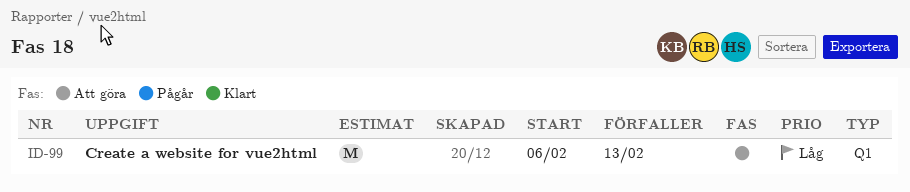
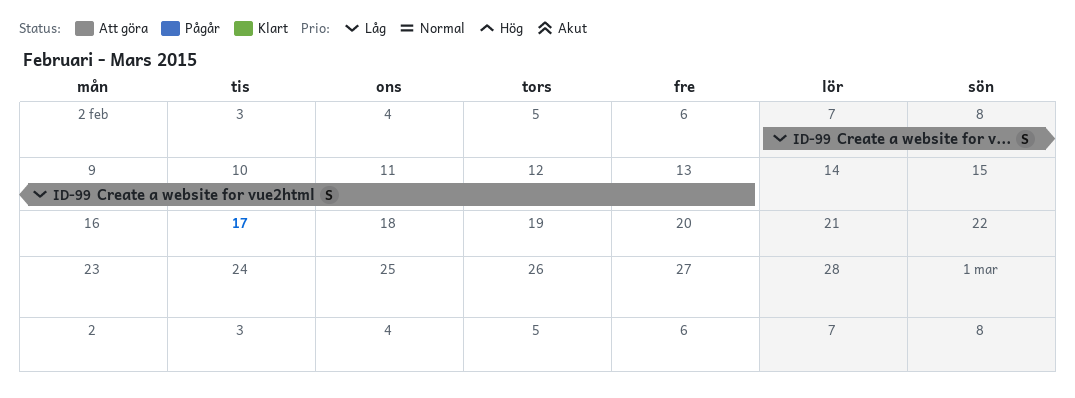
ID-99, estimate: M -> S
ID-99, start: Feb 6 -> Feb 7

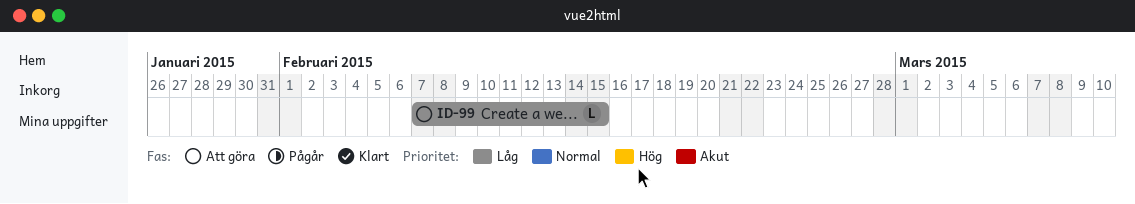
ID-99, estimate: S -> L
ID-99, due: Feb 13 -> Feb 15

